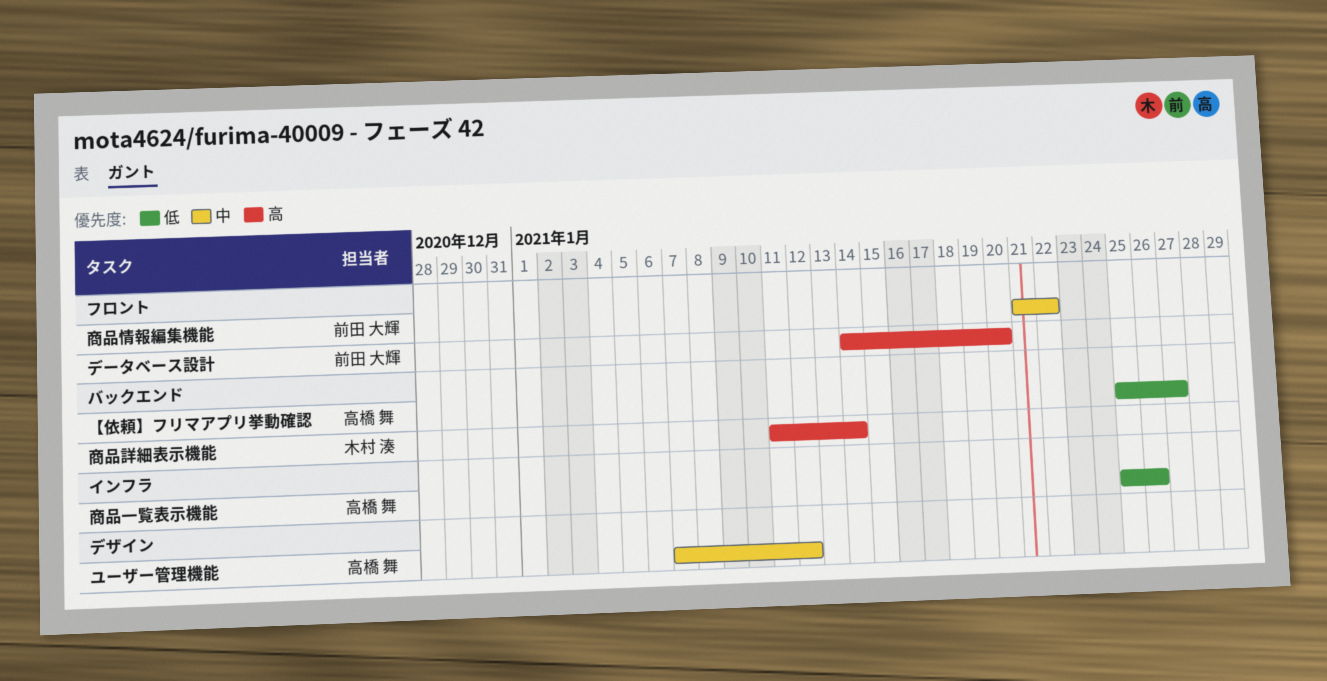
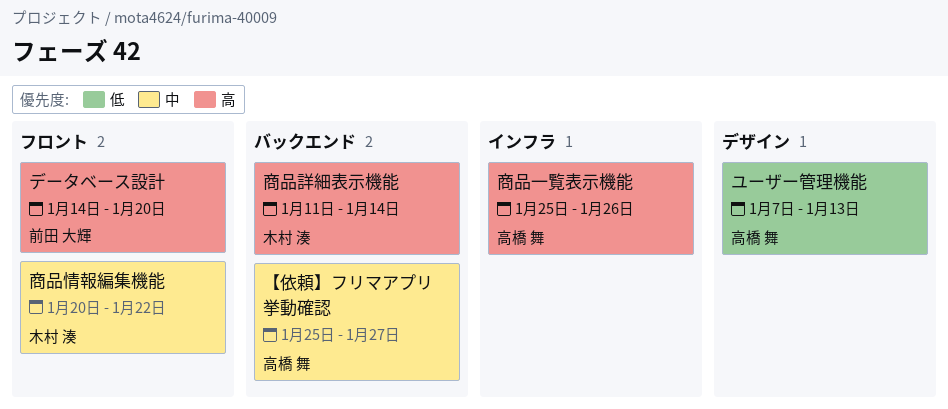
【依頼】フリマアプリ挙動確認, priority: 低 -> 中
ユーザー管理機能, priority: 中 -> 低
ユーザー管理機能, due: Jan 12 -> Jan 13
商品一覧表示機能, priority: 低 -> 高
商品情報編集機能, owner: 前田 大輝 -> 木村 湊
商品情報編集機能, start: Jan 21 -> Jan 20

